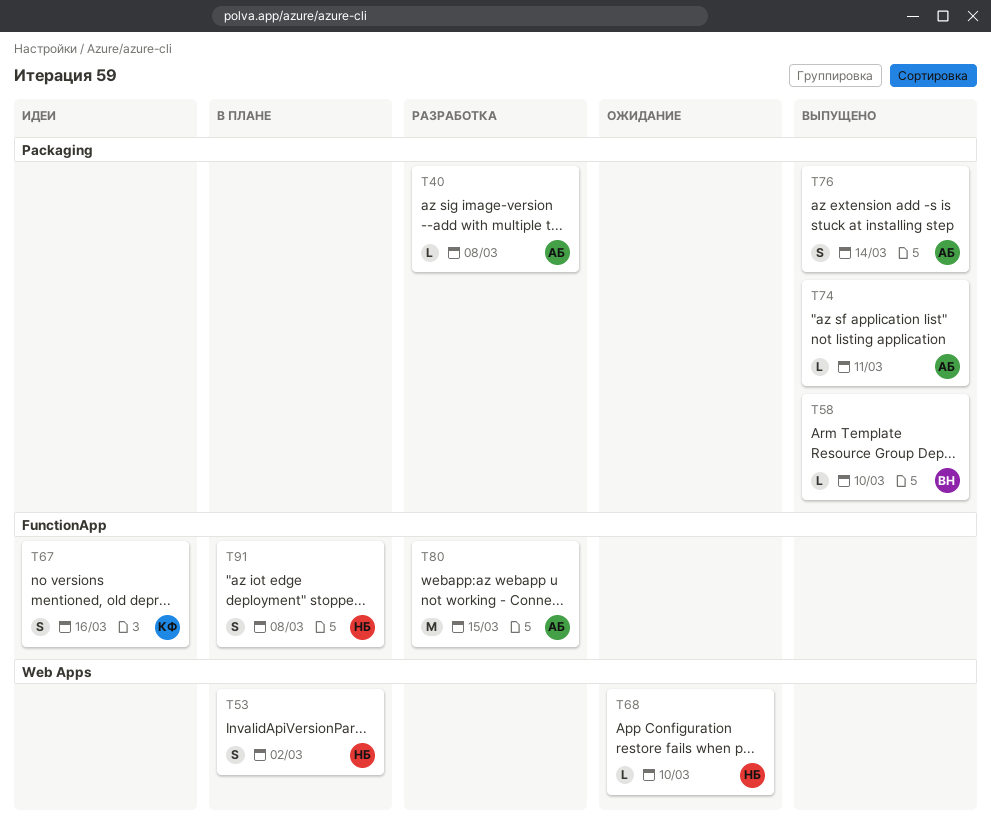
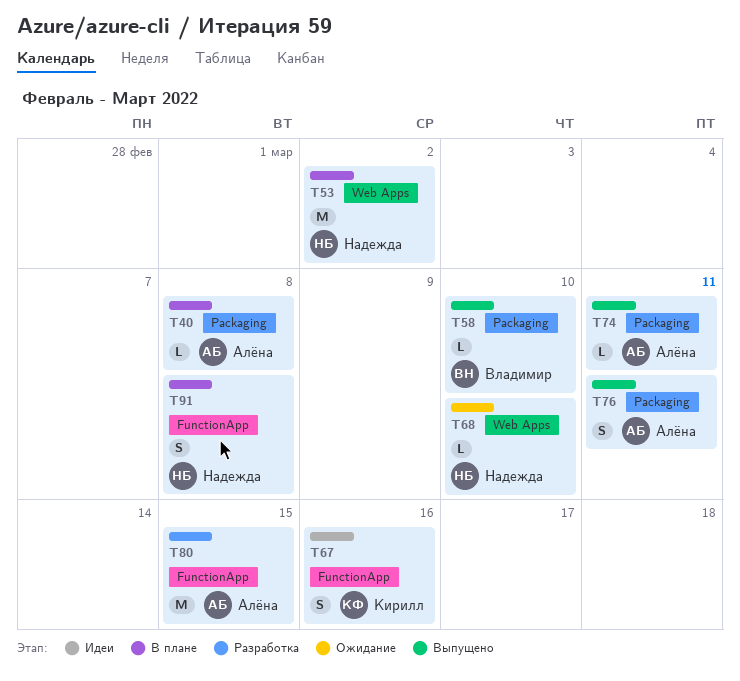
T40, status: Разработка -> В плане
T53, estimate: S -> M
T76, due: Mar 14 -> Mar 11

